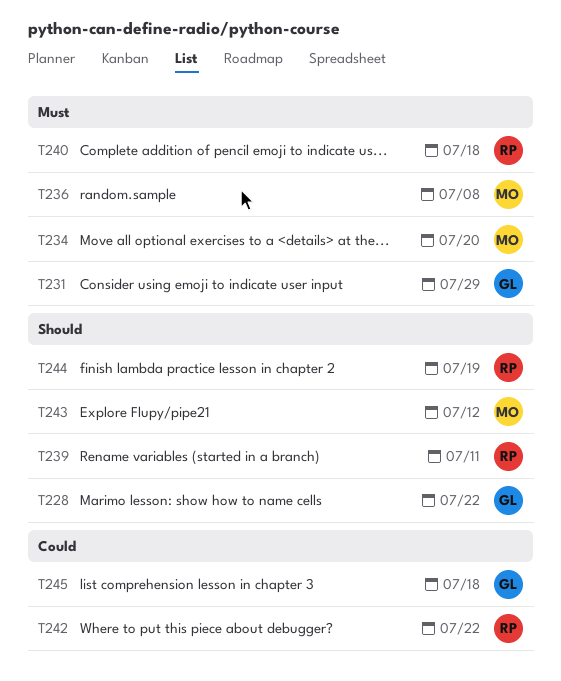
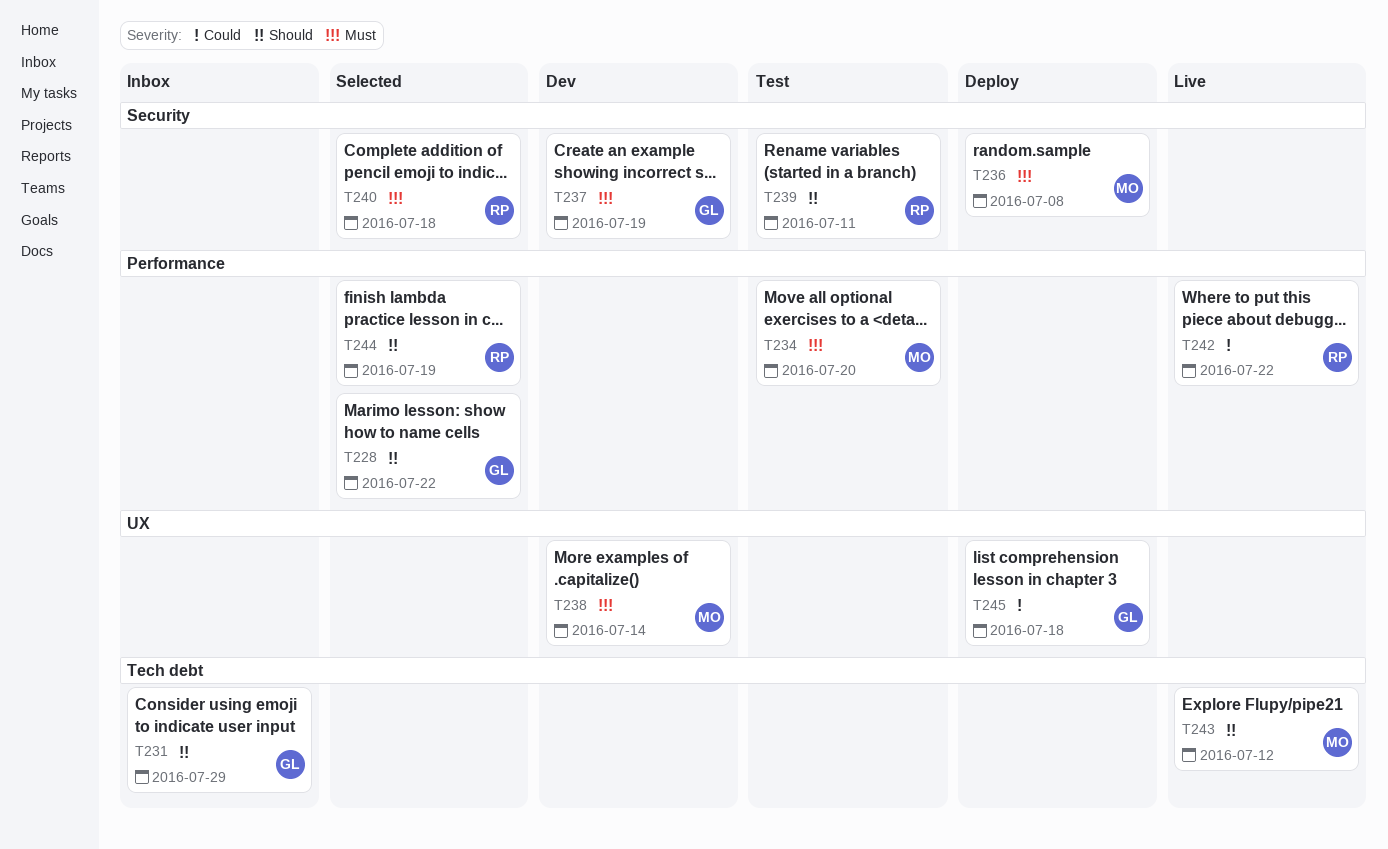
T231, priority: Must -> Should
T237: none -> present
T238: none -> present

